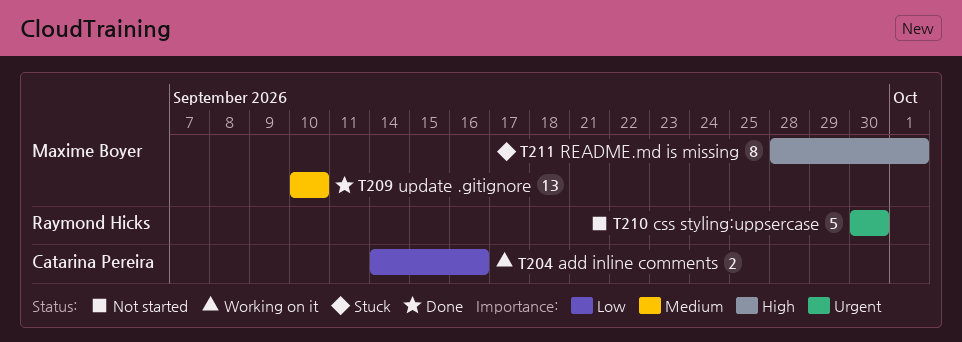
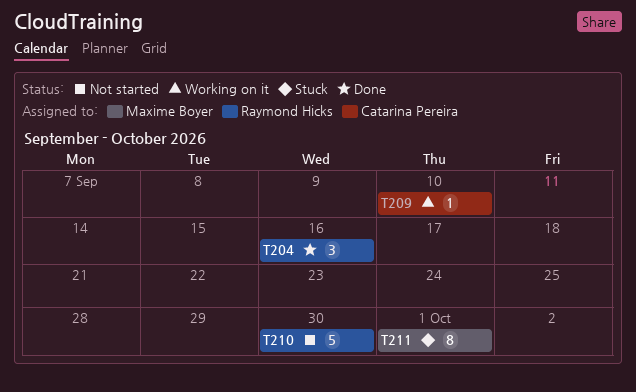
T204, status: Working on it -> Done
T204, owner: Catarina Pereira -> Raymond Hicks
T204, estimate: 2 -> 3
T209, status: Done -> Working on it
T209, owner: Maxime Boyer -> Catarina Pereira
T209, estimate: 13 -> 1

